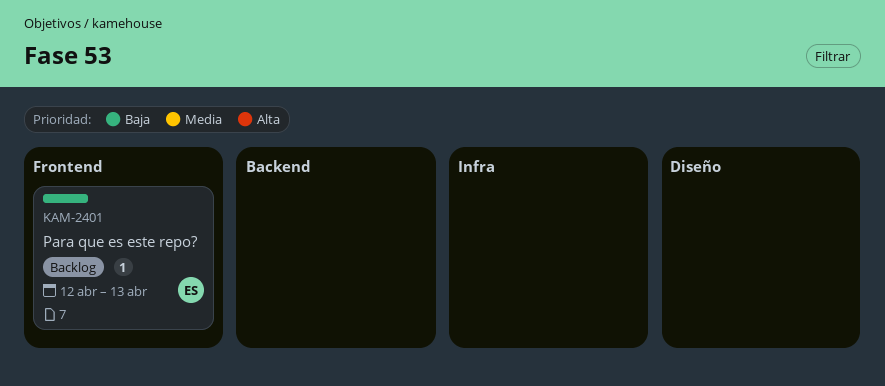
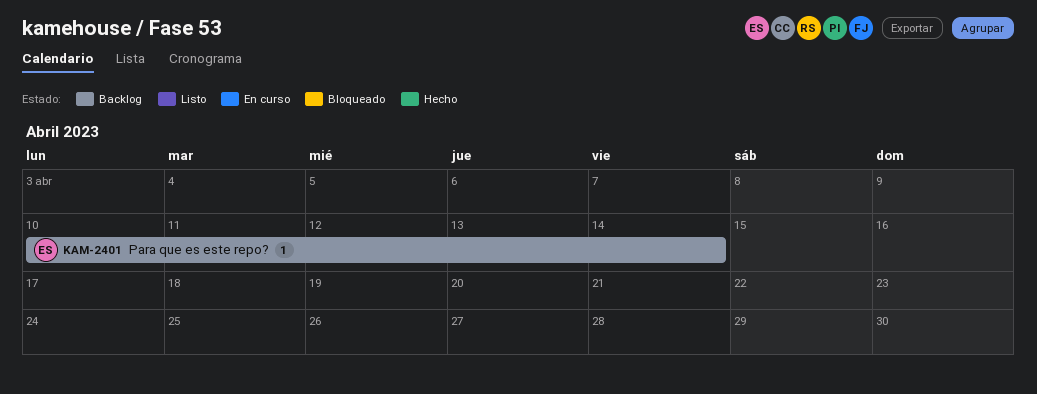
KAM-2401, start: Apr 12 -> Apr 10
KAM-2401, due: Apr 13 -> Apr 14

